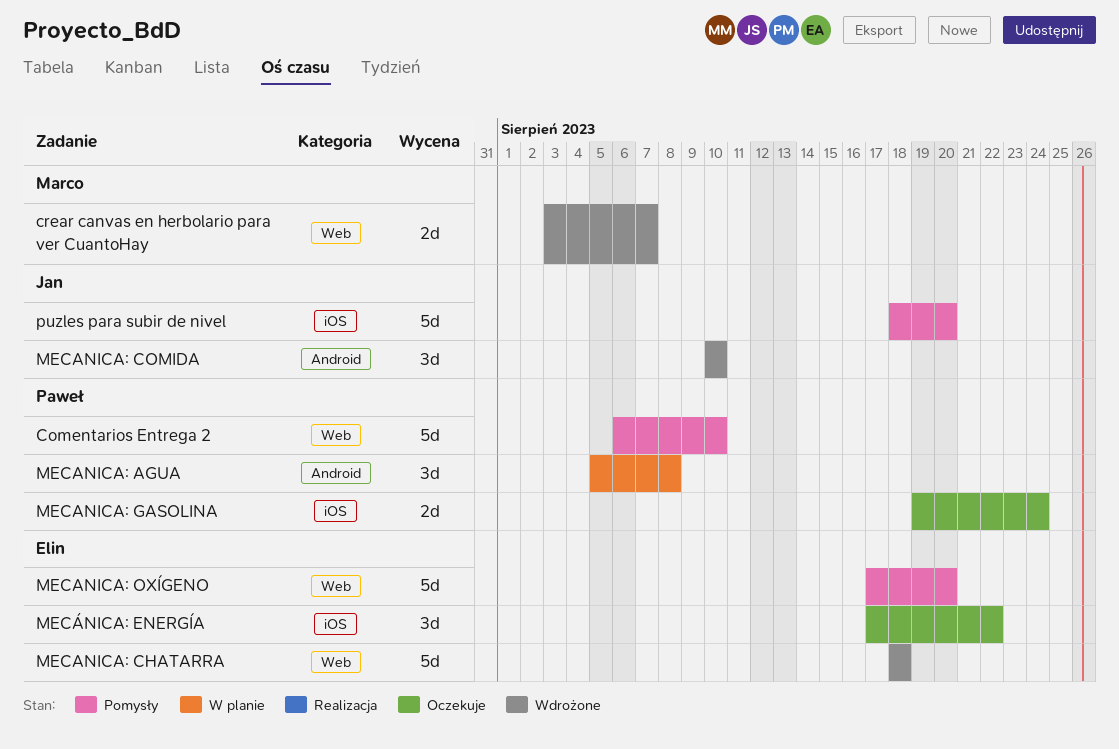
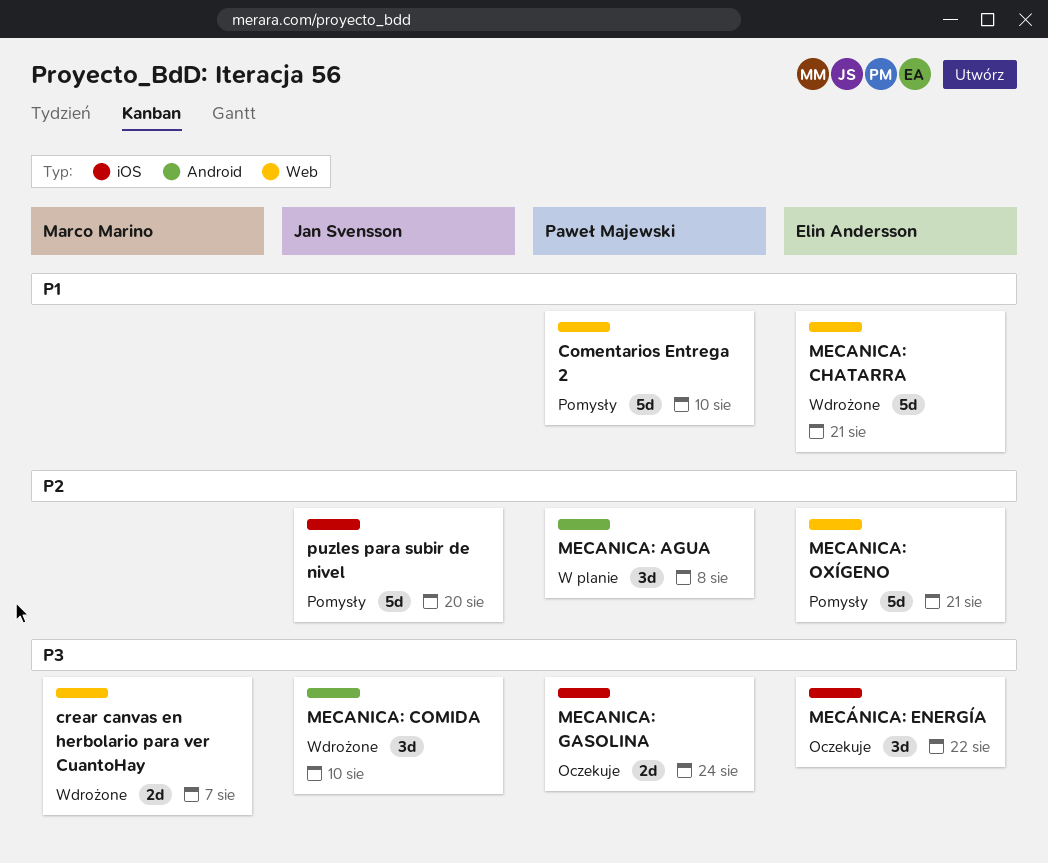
MECANICA: CHATARRA, due: Aug 18 -> Aug 21
MECANICA: OXÍGENO, due: Aug 20 -> Aug 21

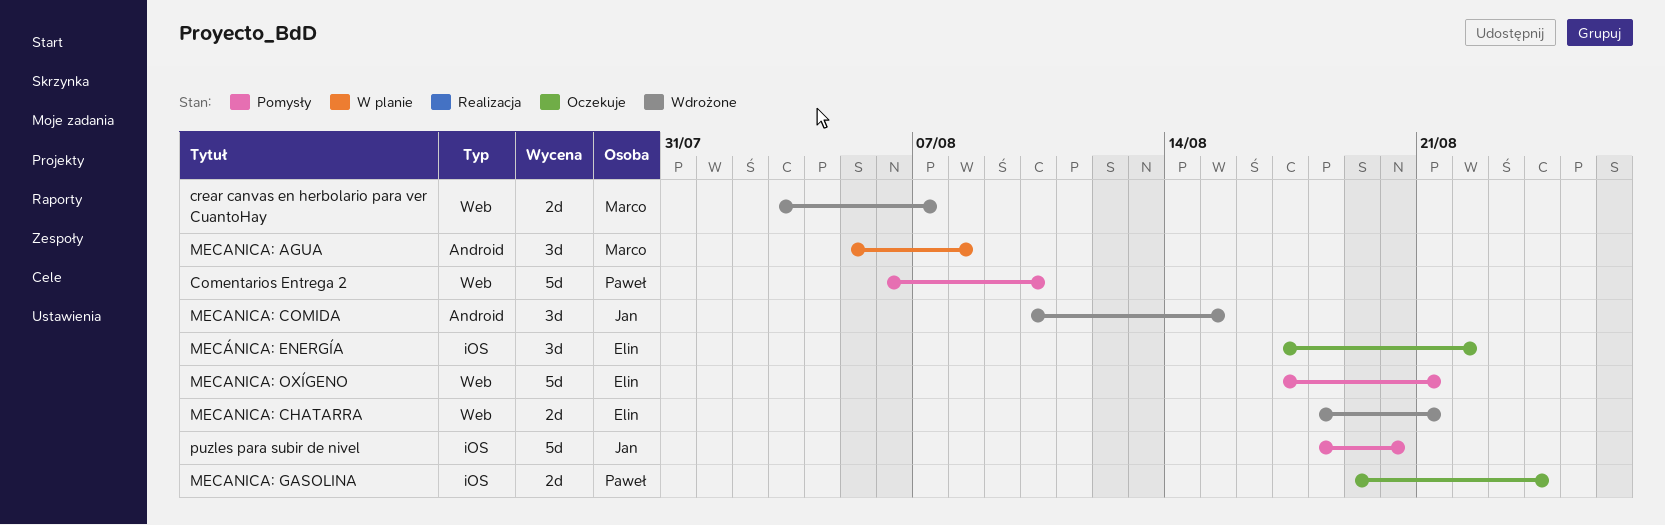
MECANICA: AGUA, owner: Paweł Majewski -> Marco Marino
MECANICA: CHATARRA, estimate: 5d -> 2d
MECANICA: COMIDA, due: Aug 10 -> Aug 15

